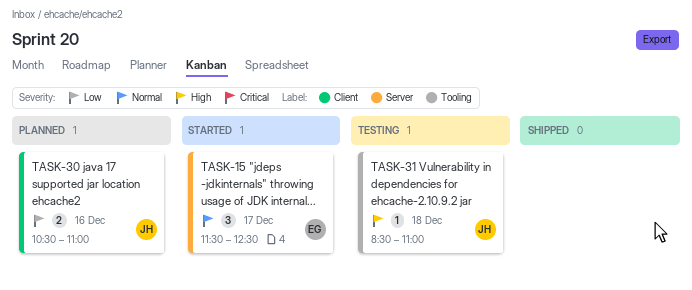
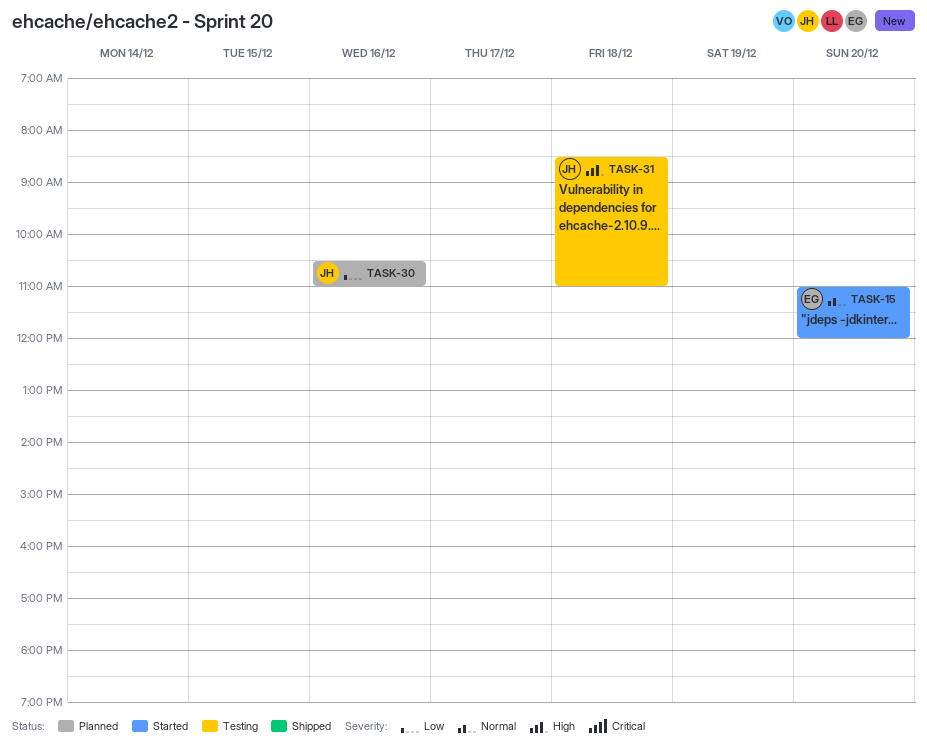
TASK-15, day: Dec 17 -> Dec 20
TASK-15, begins: 11:30 -> 11:00
TASK-15, ends: 12:30 -> 12:00

